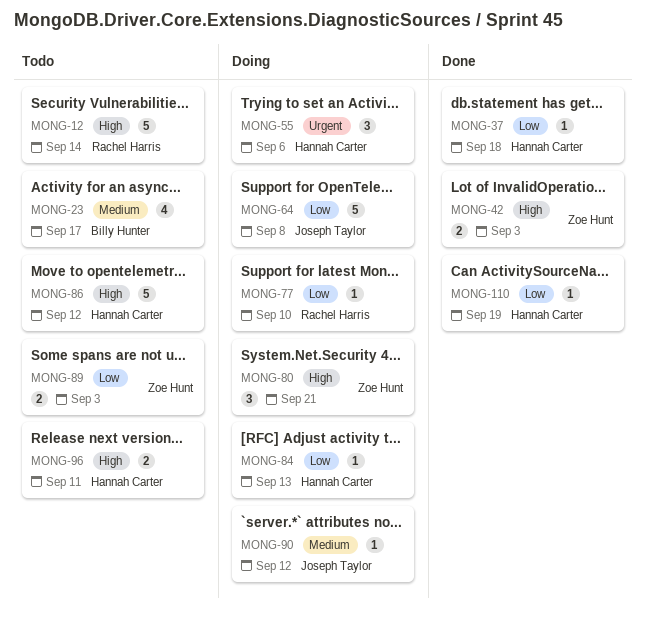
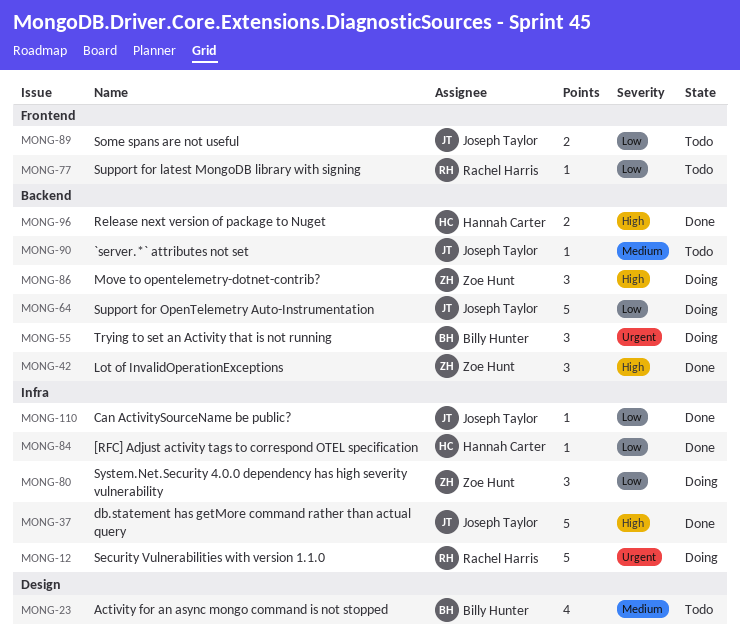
MONG-12, status: Todo -> Doing
MONG-12, priority: High -> Urgent
MONG-37, owner: Hannah Carter -> Joseph Taylor
MONG-37, priority: Low -> High
MONG-37, estimate: 1 -> 5
MONG-42, estimate: 2 -> 3
MONG-55, owner: Hannah Carter -> Billy Hunter
MONG-77, status: Doing -> Todo
MONG-80, priority: High -> Low
MONG-84, status: Doing -> Done
MONG-86, status: Todo -> Doing
MONG-86, owner: Hannah Carter -> Zoe Hunt
MONG-86, estimate: 5 -> 3
MONG-89, owner: Zoe Hunt -> Joseph Taylor
MONG-90, status: Doing -> Todo
MONG-96, status: Todo -> Done
MONG-110, owner: Hannah Carter -> Joseph Taylor

